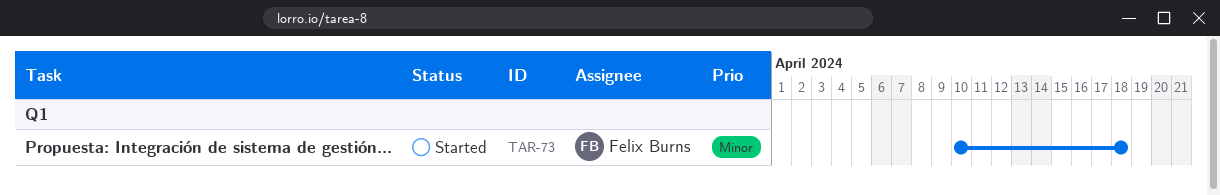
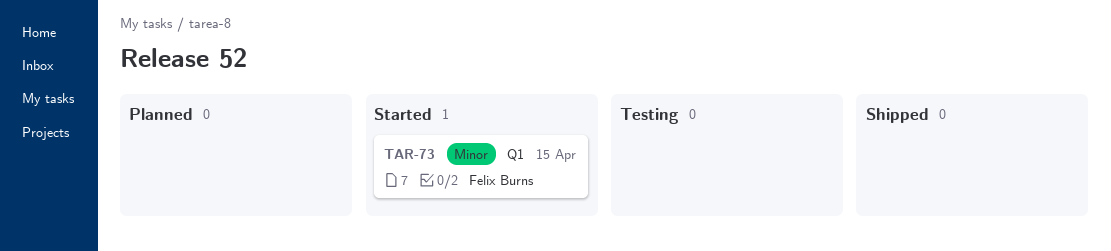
TAR-73, due: Apr 18 -> Apr 15

